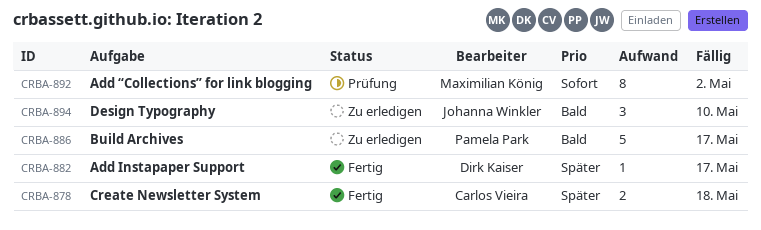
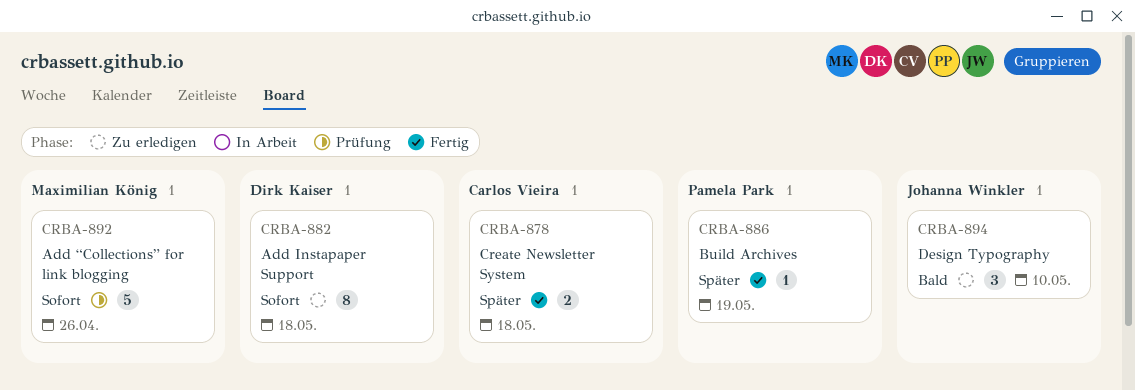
CRBA-882, status: Fertig -> Zu erledigen
CRBA-882, priority: Später -> Sofort
CRBA-882, estimate: 1 -> 8
CRBA-882, due: May 17 -> May 18
CRBA-886, status: Zu erledigen -> Fertig
CRBA-886, priority: Bald -> Später
CRBA-886, estimate: 5 -> 1
CRBA-886, due: May 17 -> May 19
CRBA-892, estimate: 8 -> 5
CRBA-892, due: May 2 -> Apr 26

